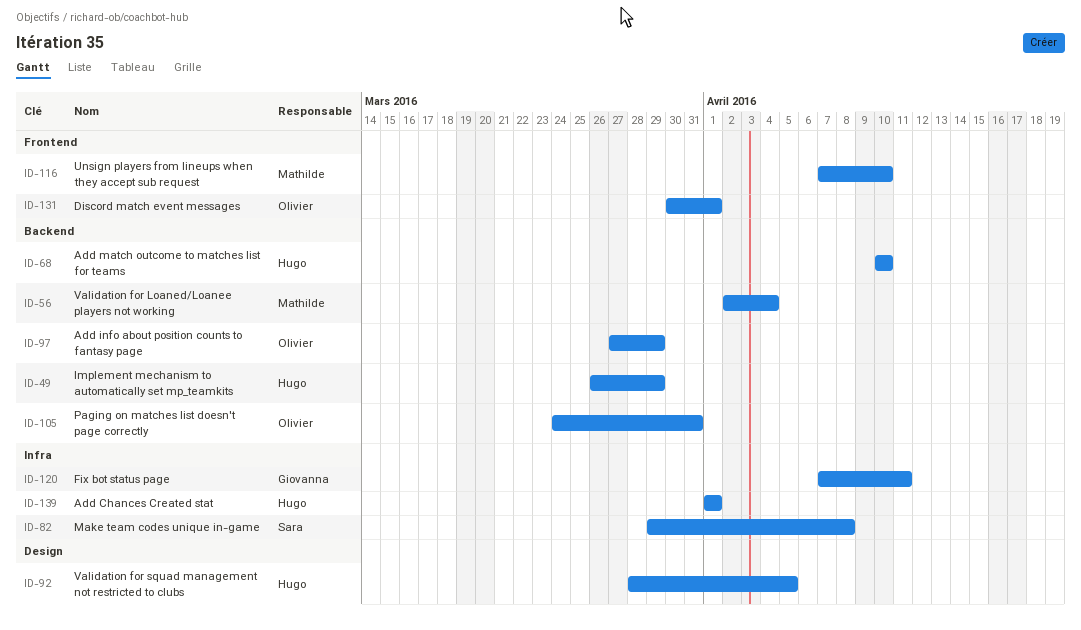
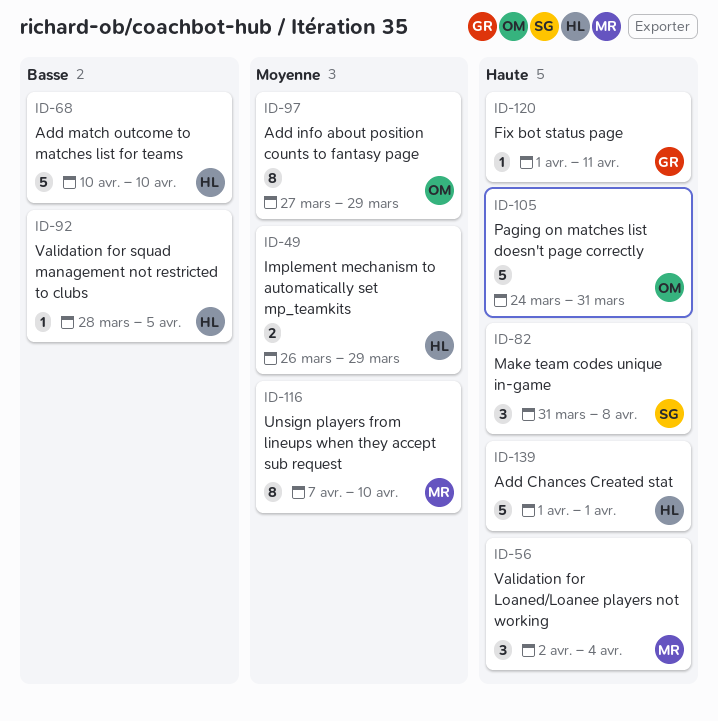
ID-82, start: Mar 29 -> Mar 31
ID-120, start: Apr 7 -> Apr 1
ID-131: present -> none

